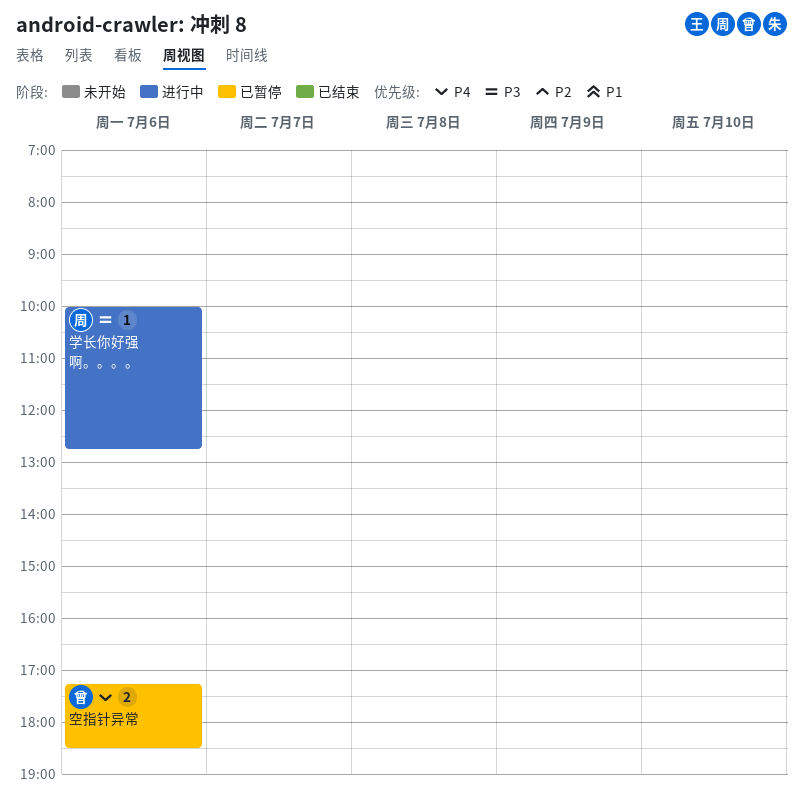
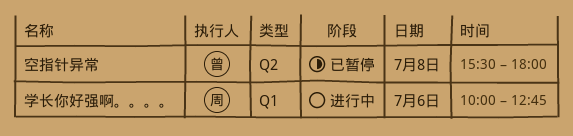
空指针异常, day: Jul 6 -> Jul 8
空指针异常, begins: 17:15 -> 15:30
空指针异常, ends: 18:30 -> 18:00

